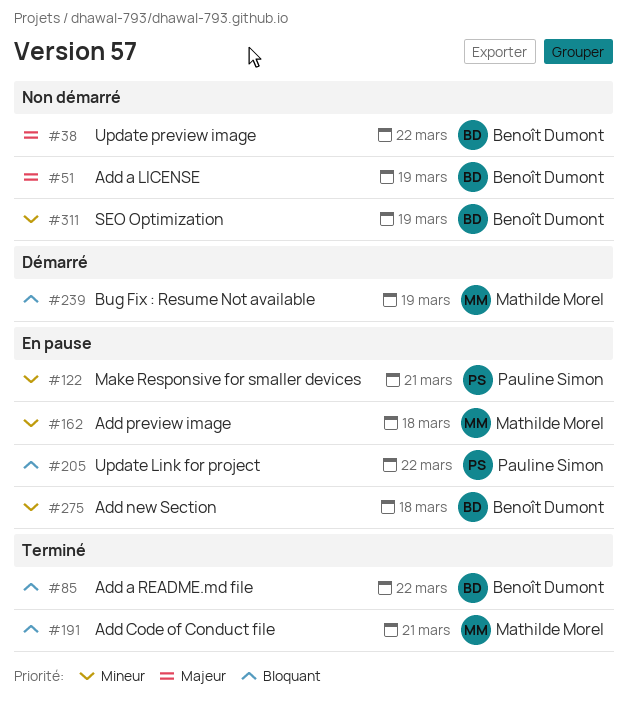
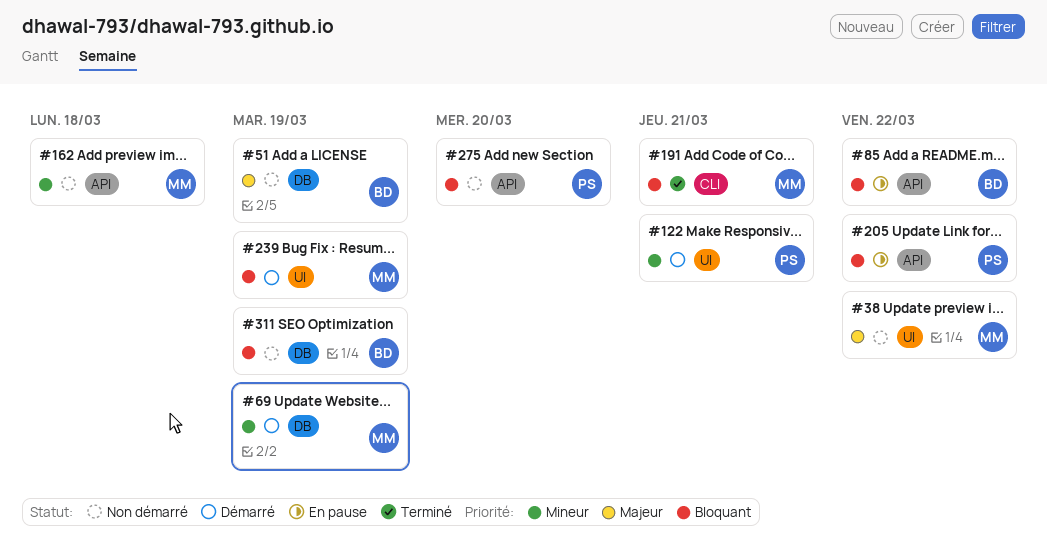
#38, owner: Benoît Dumont -> Mathilde Morel
#69: none -> present
#85, status: Terminé -> En pause
#122, status: En pause -> Démarré
#162, status: En pause -> Non démarré
#275, status: En pause -> Non démarré
#275, owner: Benoît Dumont -> Pauline Simon
#275, priority: Mineur -> Bloquant
#275, due: Mar 18 -> Mar 20
#311, priority: Mineur -> Bloquant

